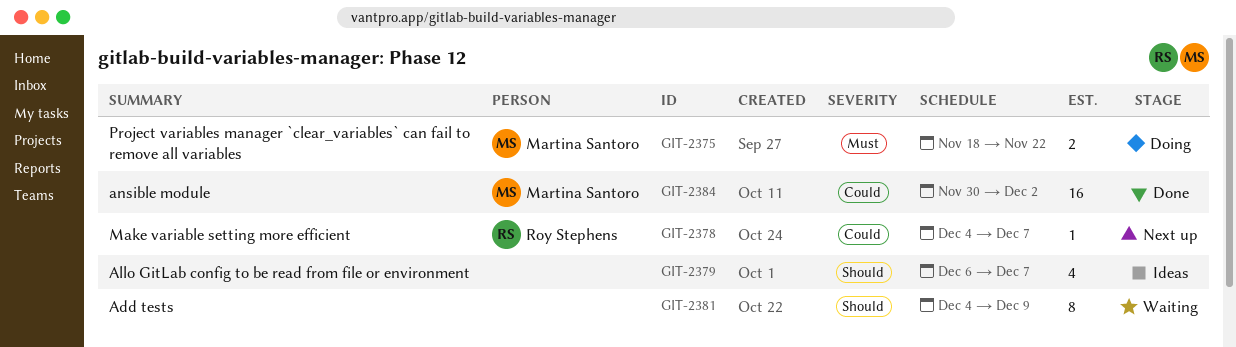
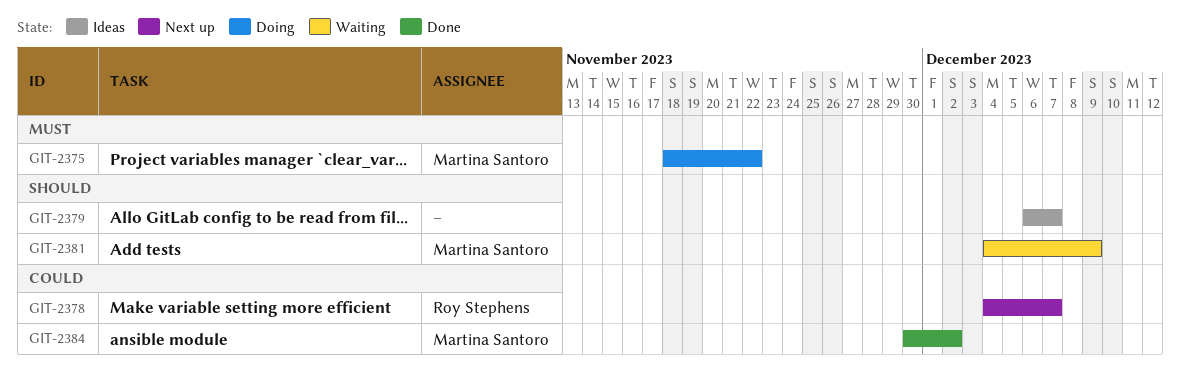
GIT-2381, owner: none -> Martina Santoro

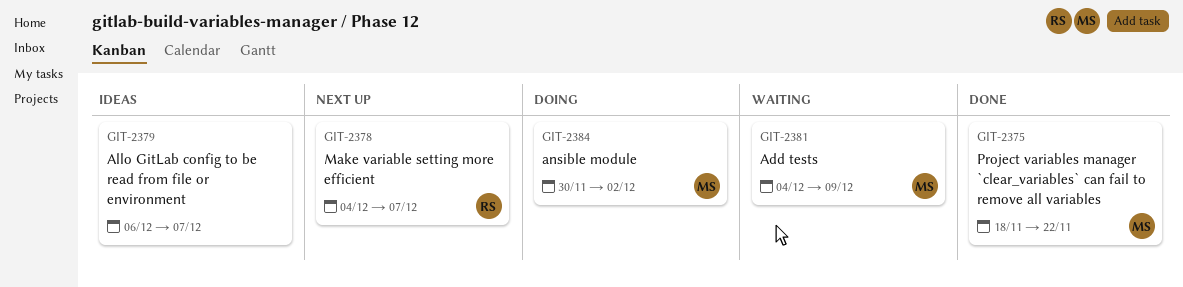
GIT-2375, status: Doing -> Done
GIT-2384, status: Done -> Doing

